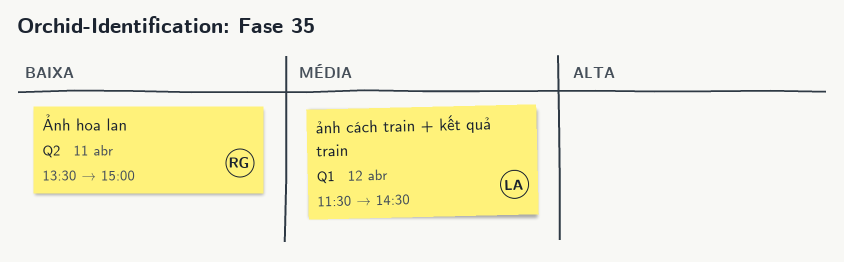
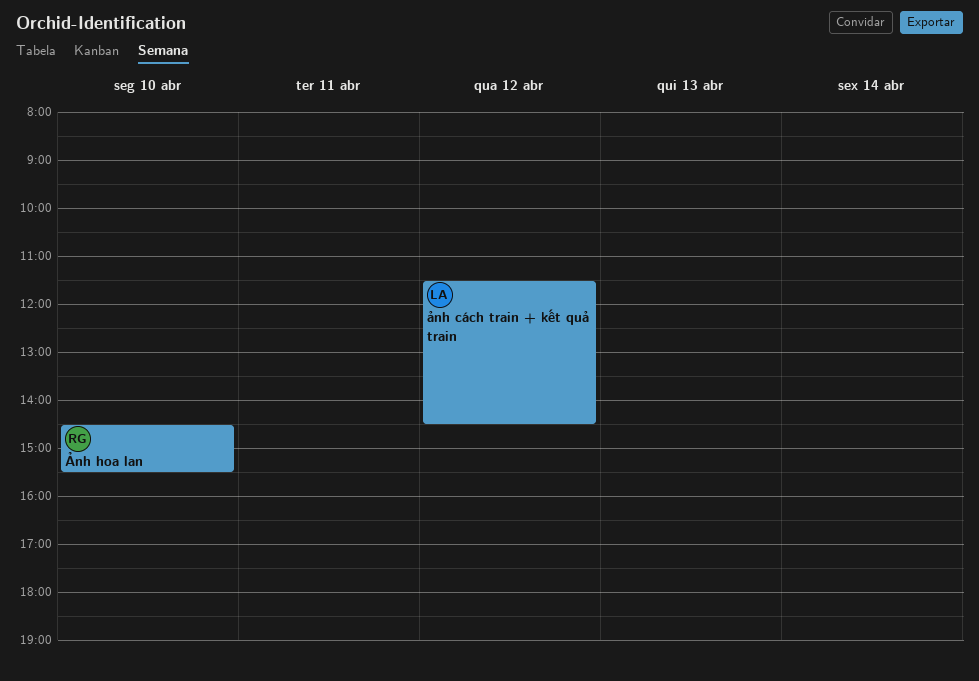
Ảnh hoa lan, day: Apr 11 -> Apr 10
Ảnh hoa lan, begins: 13:30 -> 14:30
Ảnh hoa lan, ends: 15:00 -> 15:30

